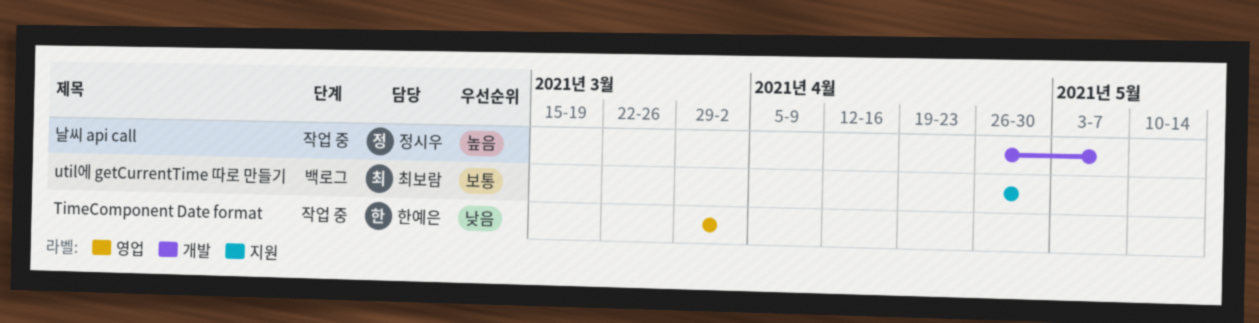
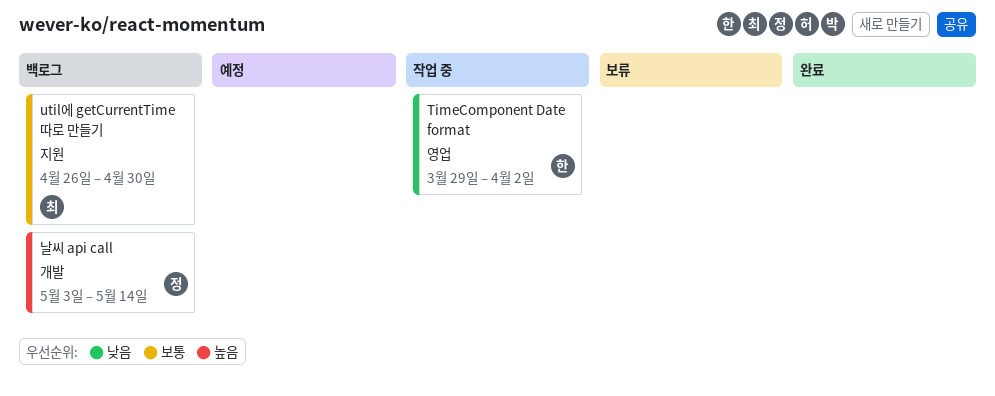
날씨 api call, status: 작업 중 -> 백로그
날씨 api call, start: Apr 26 -> May 3
날씨 api call, due: May 7 -> May 14

